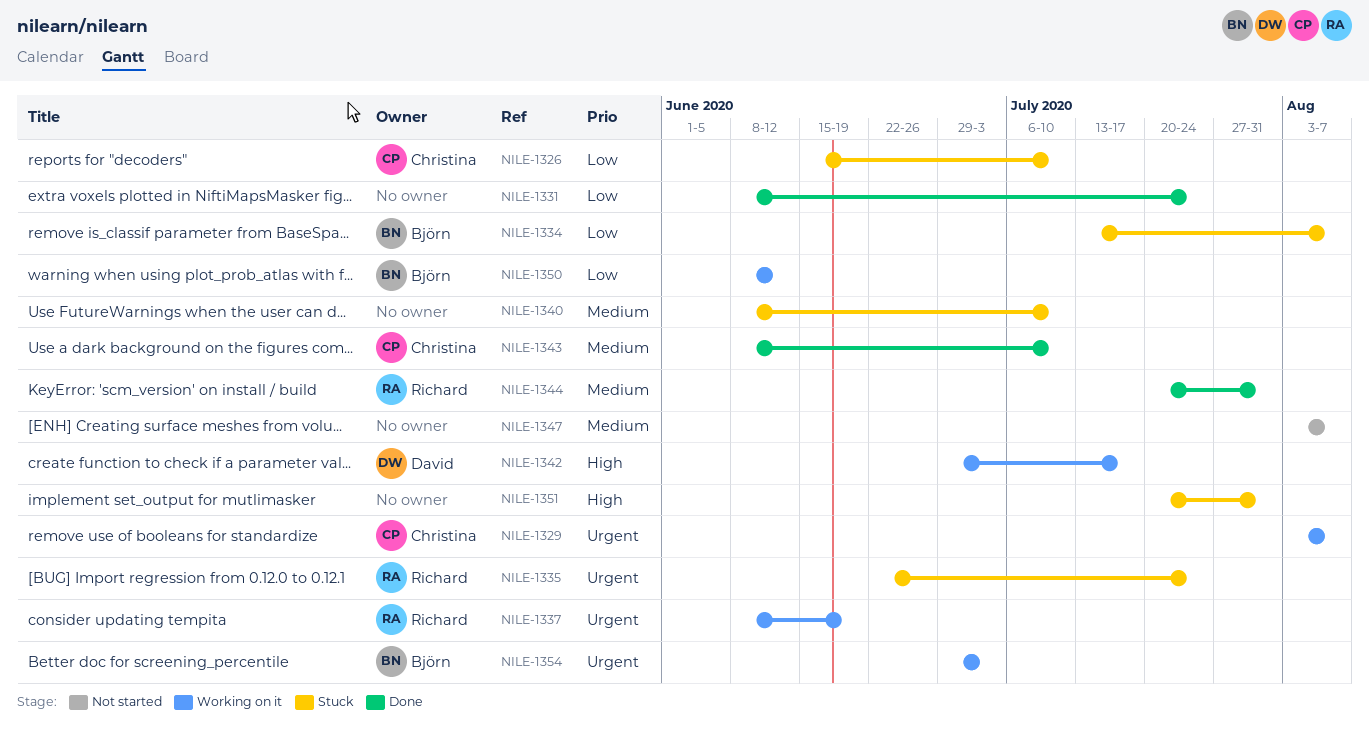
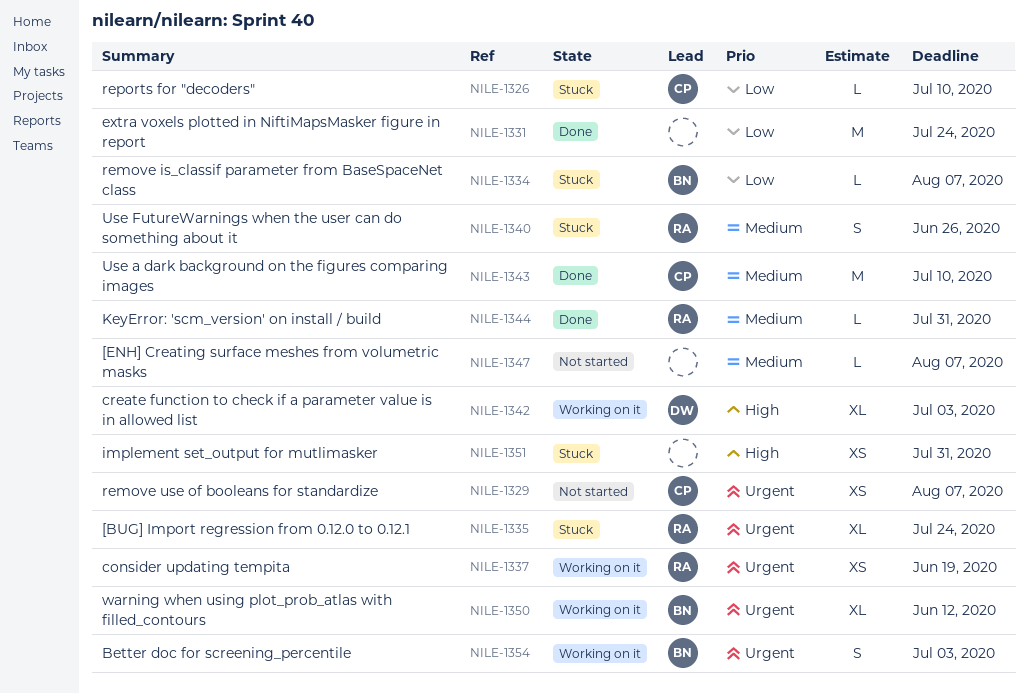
NILE-1329, status: Working on it -> Not started
NILE-1340, owner: none -> Richard
NILE-1340, due: Jul 10 -> Jun 26
NILE-1342, due: Jul 17 -> Jul 3
NILE-1350, priority: Low -> Urgent

